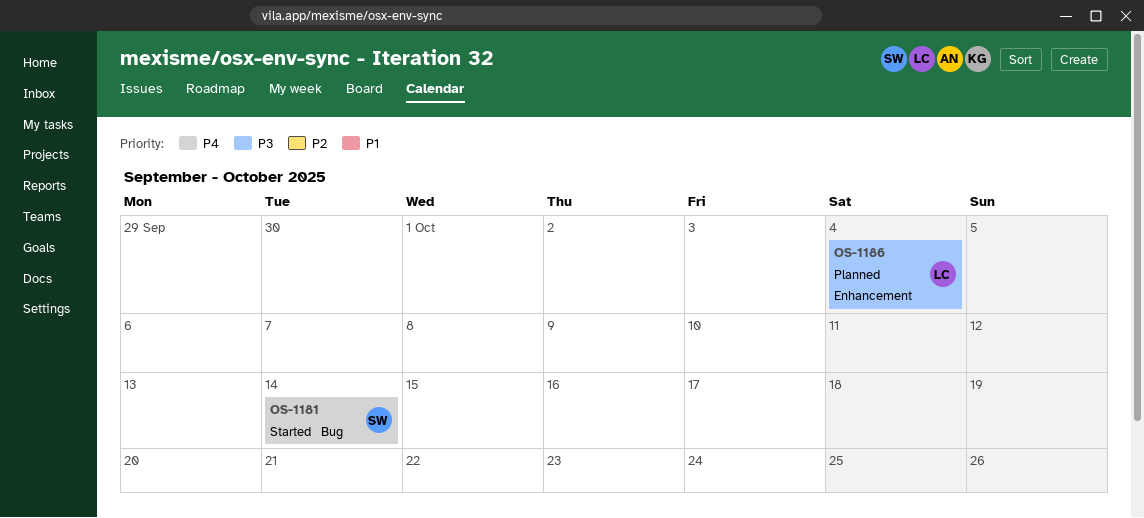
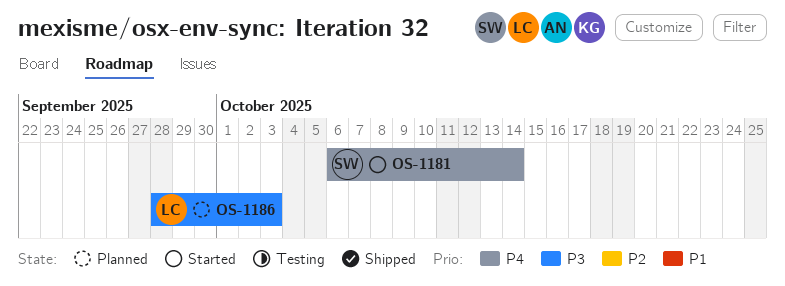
OS-1186, due: Oct 4 -> Oct 3

